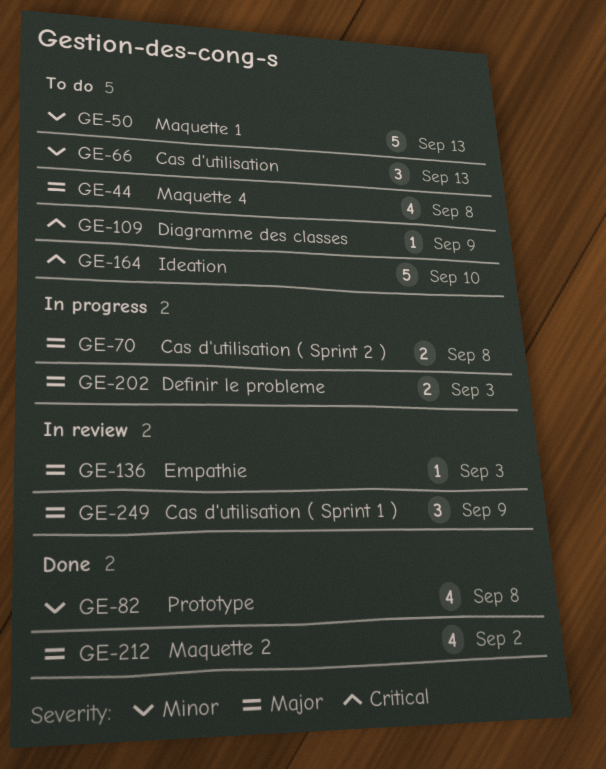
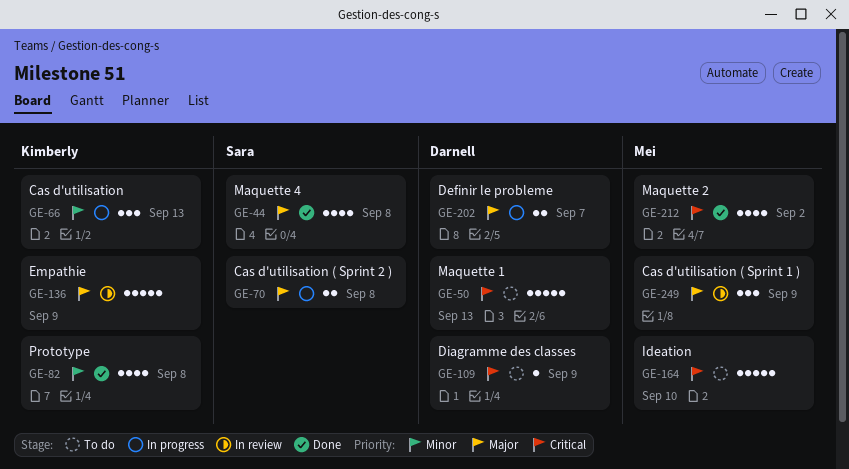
GE-44, status: To do -> Done
GE-50, priority: Minor -> Critical
GE-66, status: To do -> In progress
GE-136, estimate: 1 -> 5
GE-136, due: Sep 3 -> Sep 9
GE-202, due: Sep 3 -> Sep 7
GE-212, priority: Major -> Critical

